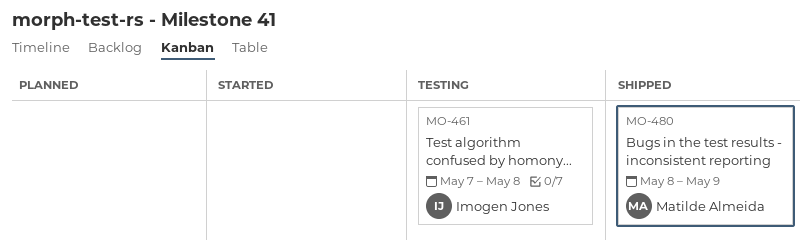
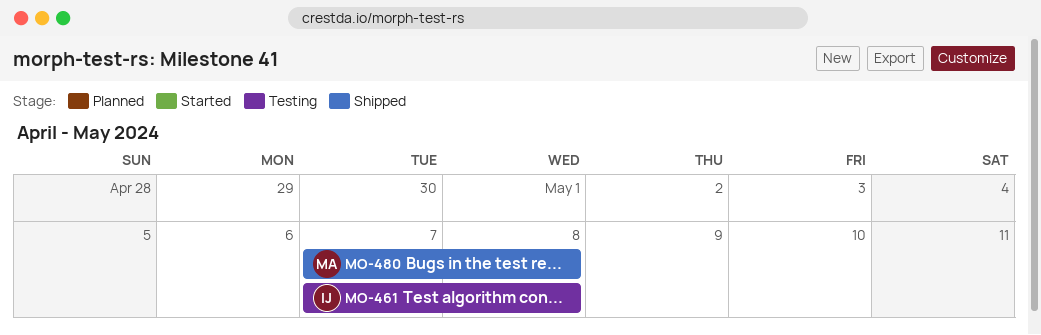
MO-480, start: May 8 -> May 7
MO-480, due: May 9 -> May 8

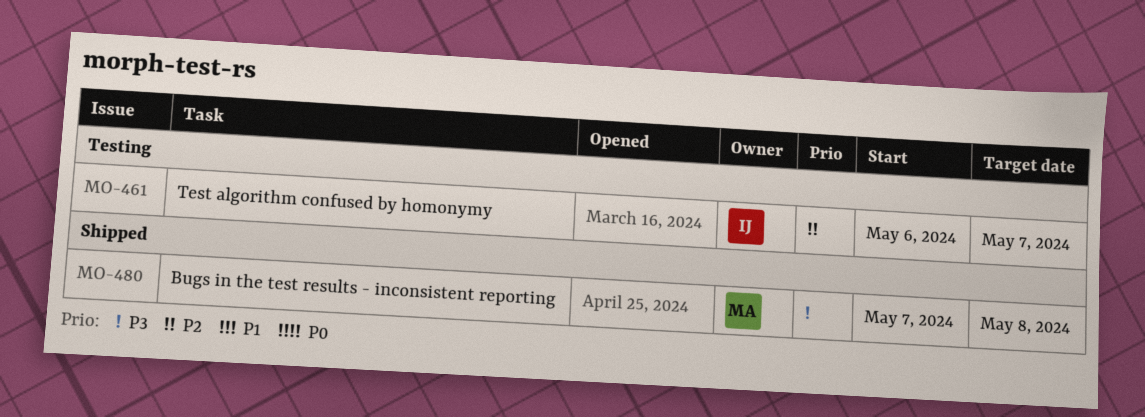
MO-461, start: May 7 -> May 6
MO-461, due: May 8 -> May 7

